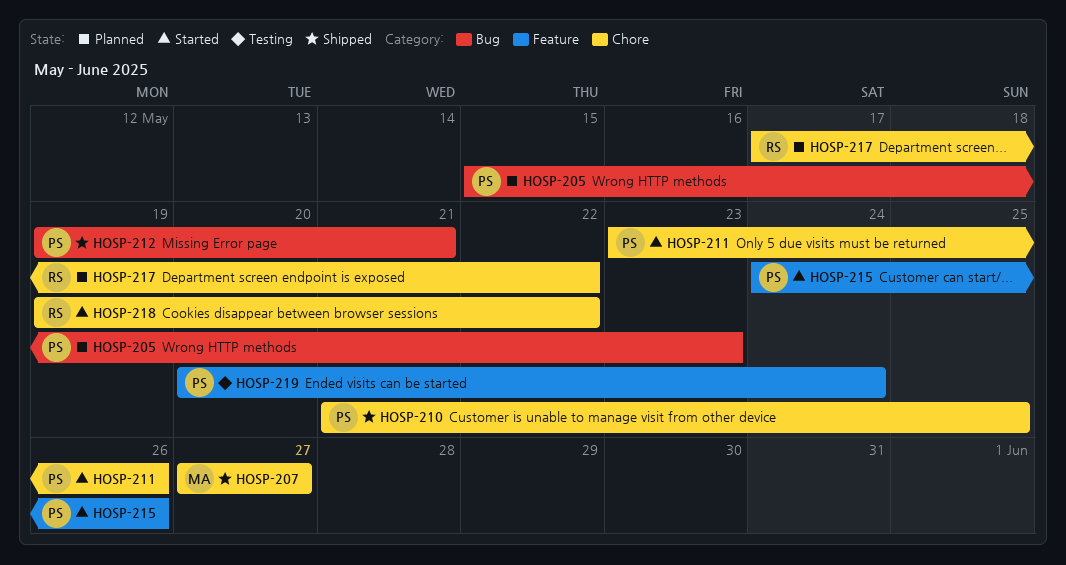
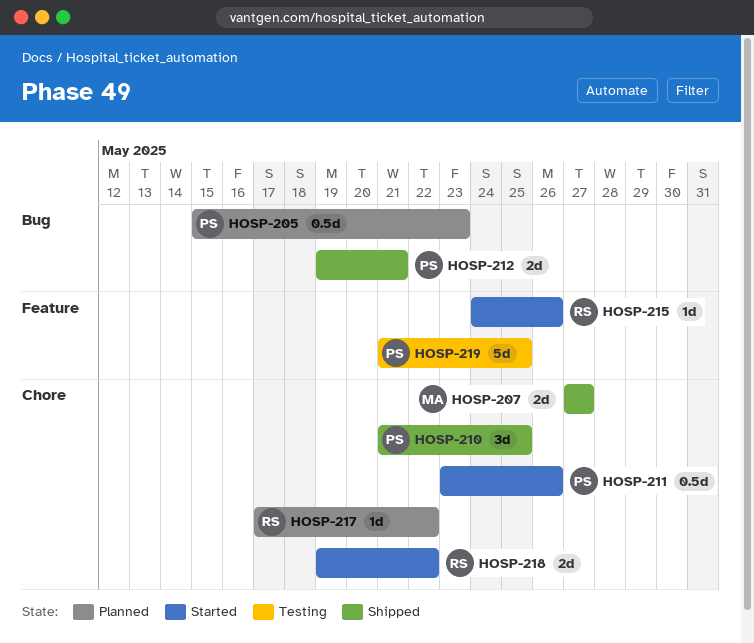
HOSP-215, owner: PS -> RS
HOSP-219, start: May 20 -> May 21
HOSP-219, due: May 24 -> May 25

